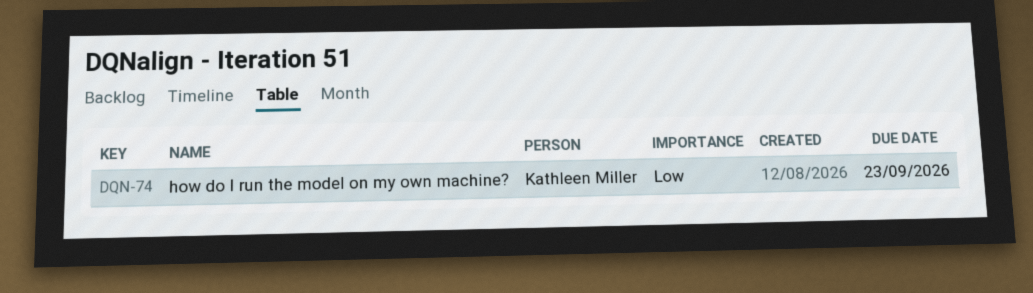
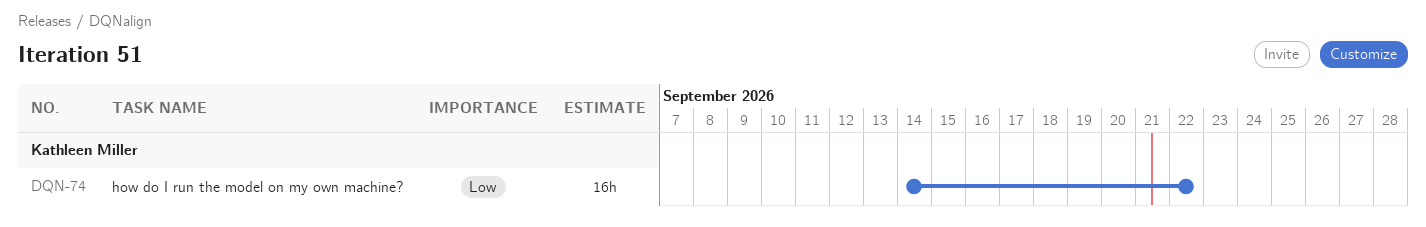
DQN-74, due: Sep 23 -> Sep 22

